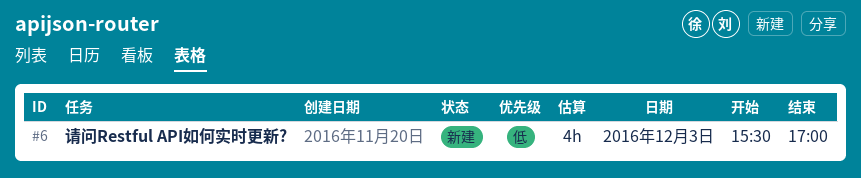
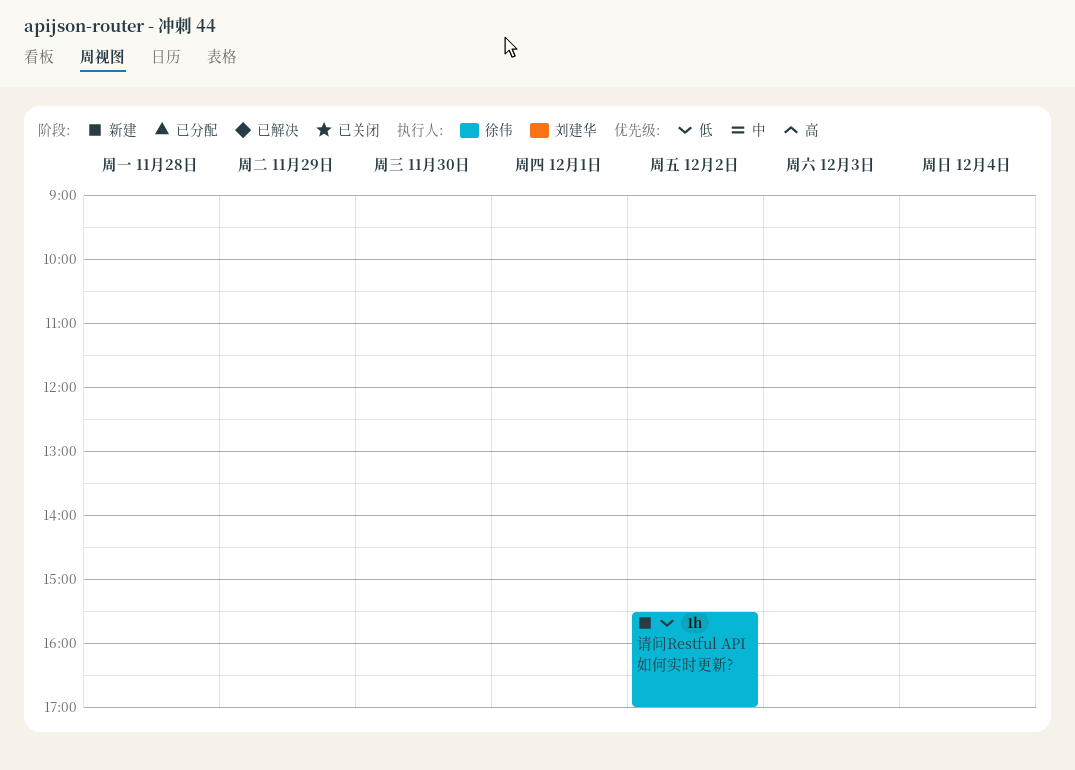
请问Restful API如何实时更新?, estimate: 4h -> 1h
请问Restful API如何实时更新?, day: Dec 3 -> Dec 2

